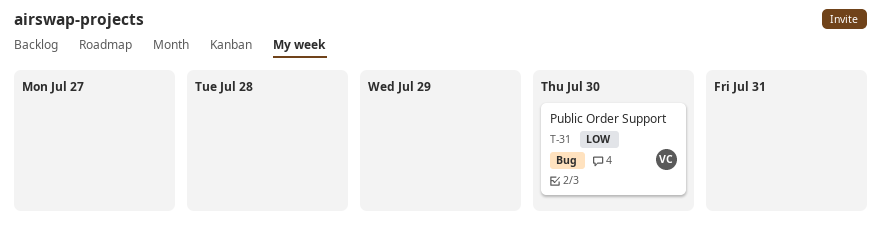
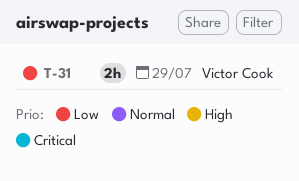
T-31, due: Jul 30 -> Jul 29

